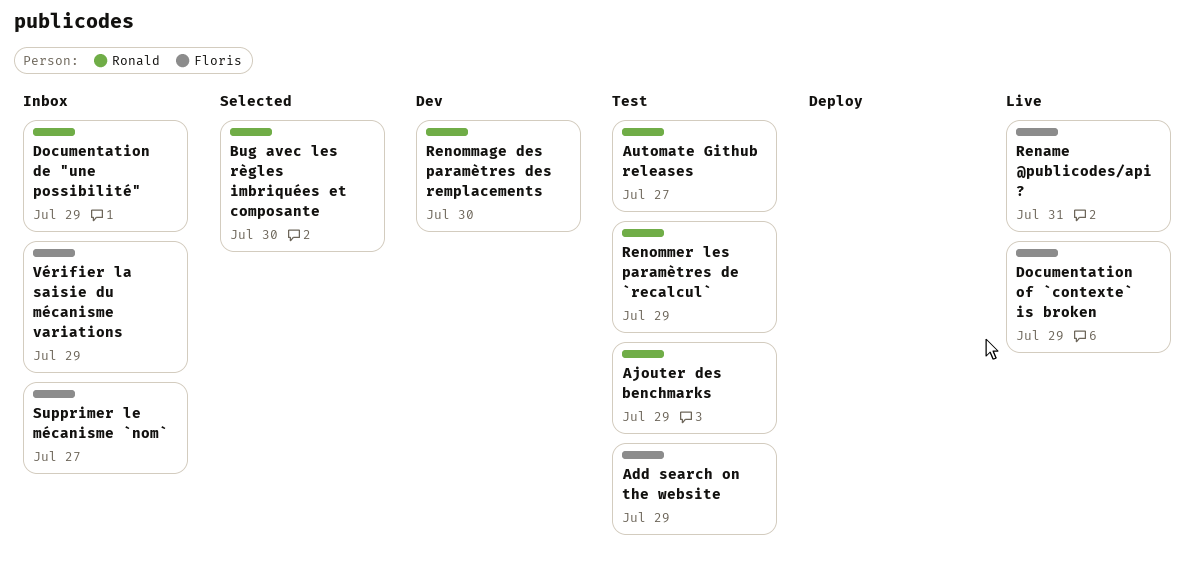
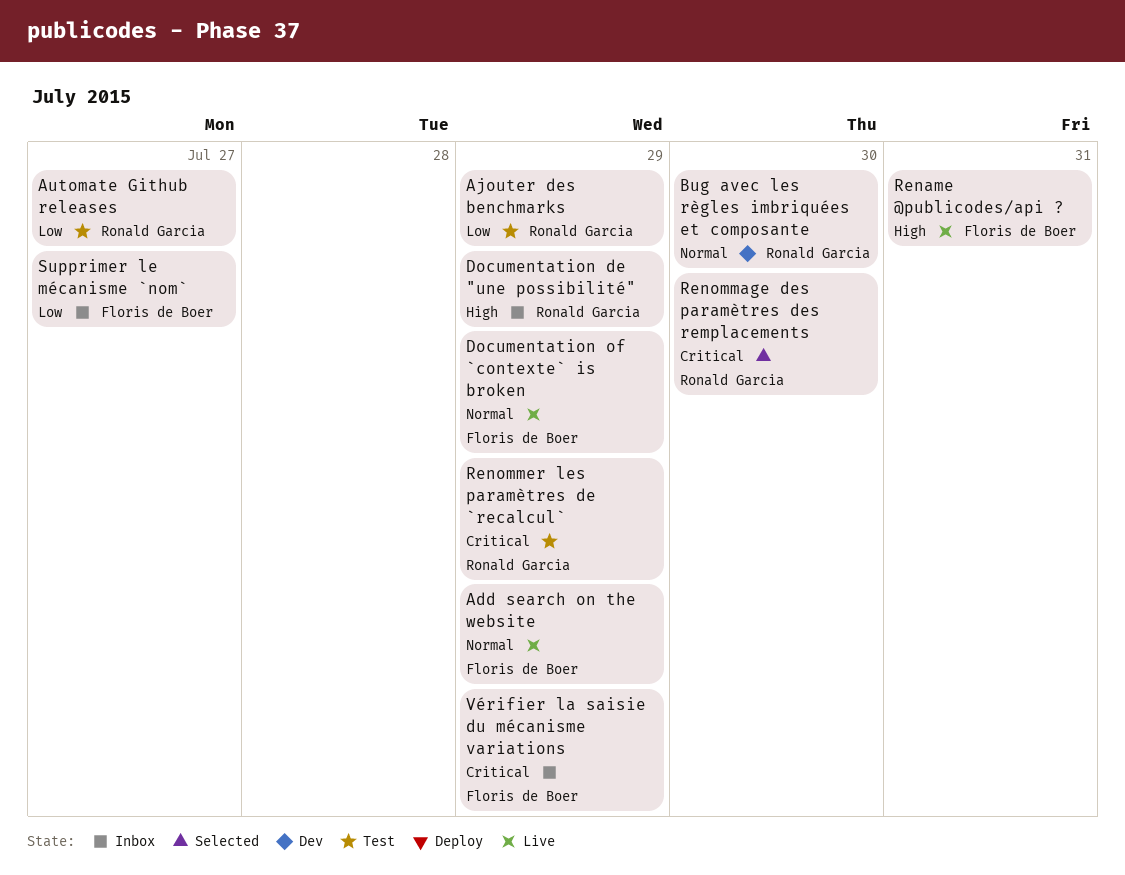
Add search on the website, status: Test -> Live
Bug avec les règles imbriquées et composante, status: Selected -> Dev
Renommage des paramètres des remplacements, status: Dev -> Selected

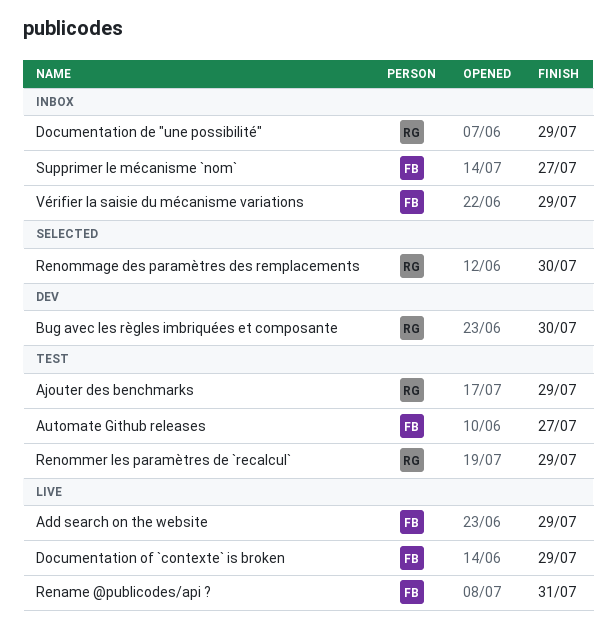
Automate Github releases, owner: Ronald Garcia -> Floris de Boer

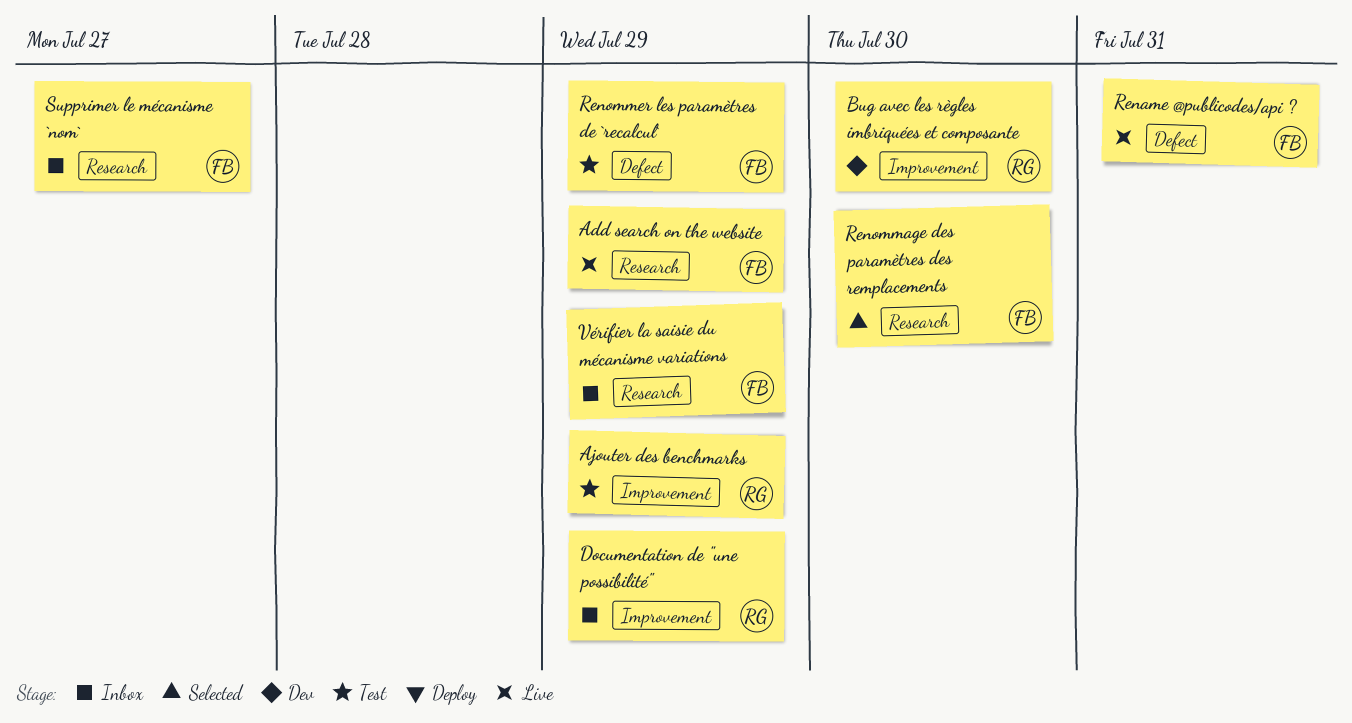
Automate Github releases: present -> none
Documentation of `contexte` is broken: present -> none
Renommage des paramètres des remplacements, owner: RG -> FB
Renommer les paramètres de `recalcul`, owner: RG -> FB

